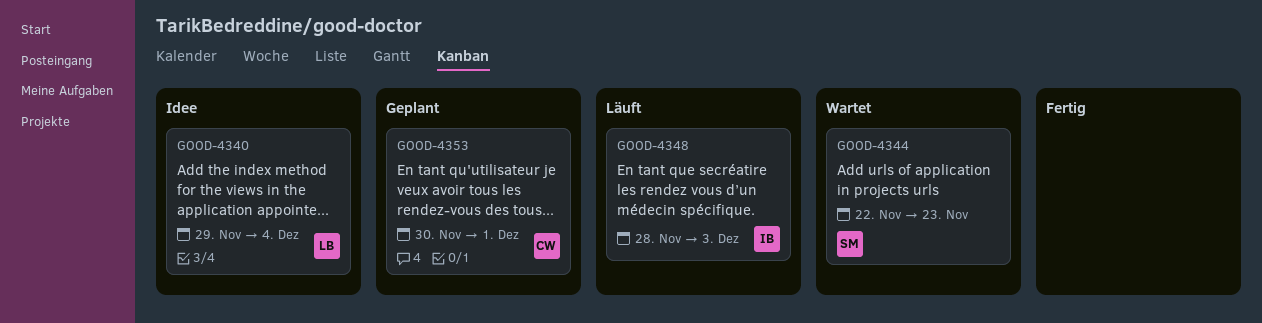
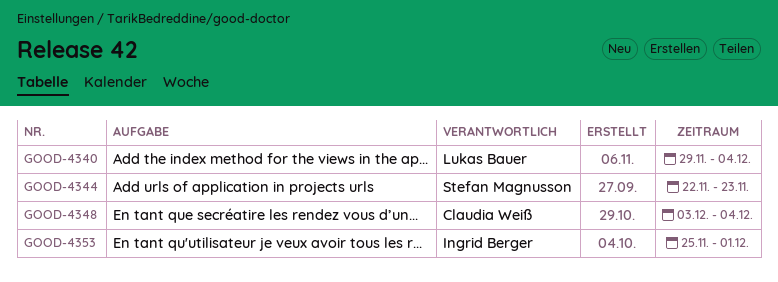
GOOD-4348, owner: Ingrid Berger -> Claudia Weiß
GOOD-4348, start: Nov 28 -> Dec 3
GOOD-4348, due: Dec 3 -> Dec 4
GOOD-4353, owner: Claudia Weiß -> Ingrid Berger
GOOD-4353, start: Nov 30 -> Nov 25

